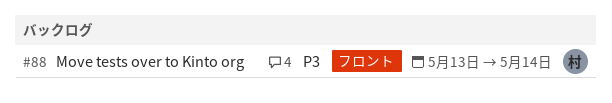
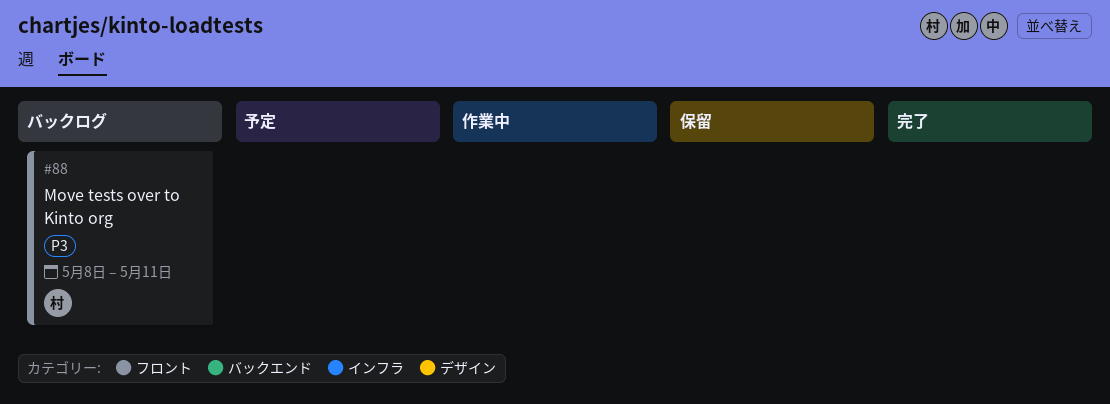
#88, start: May 13 -> May 8
#88, due: May 14 -> May 11

